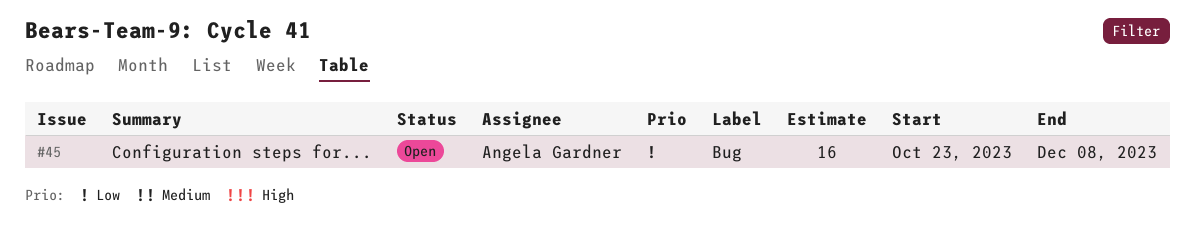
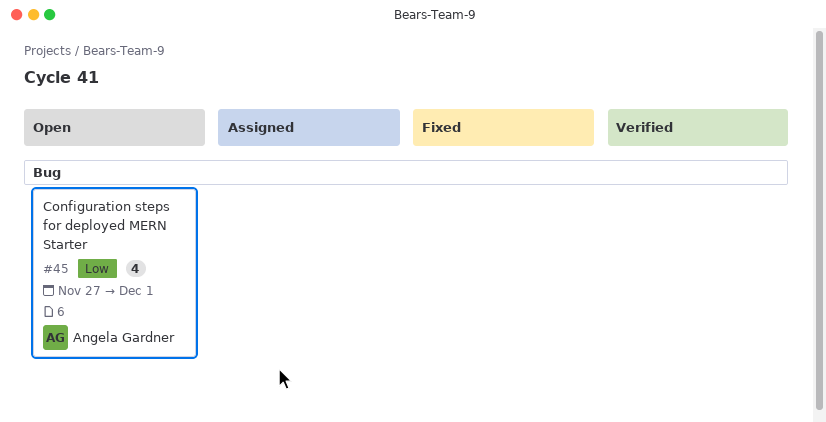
#45, estimate: 16 -> 4
#45, start: Oct 23 -> Nov 27
#45, due: Dec 8 -> Dec 1

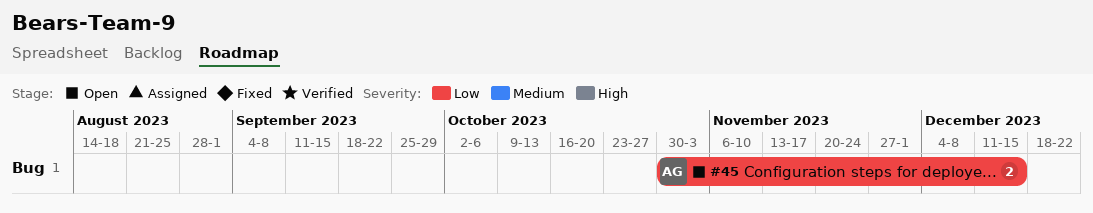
#45, estimate: 4 -> 2
#45, start: Nov 27 -> Oct 30
#45, due: Dec 1 -> Dec 15

